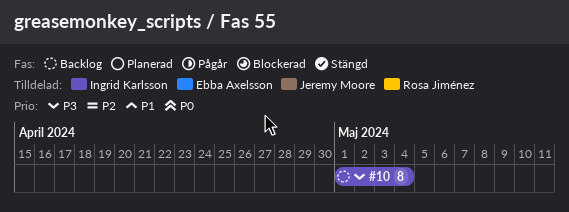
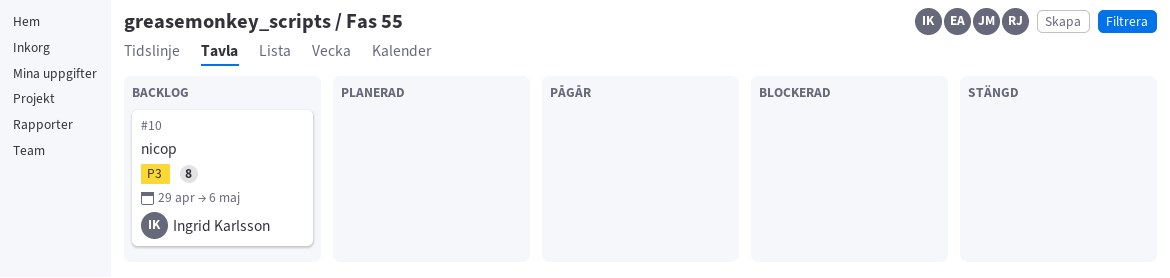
#10, start: May 1 -> Apr 29
#10, due: May 4 -> May 6

